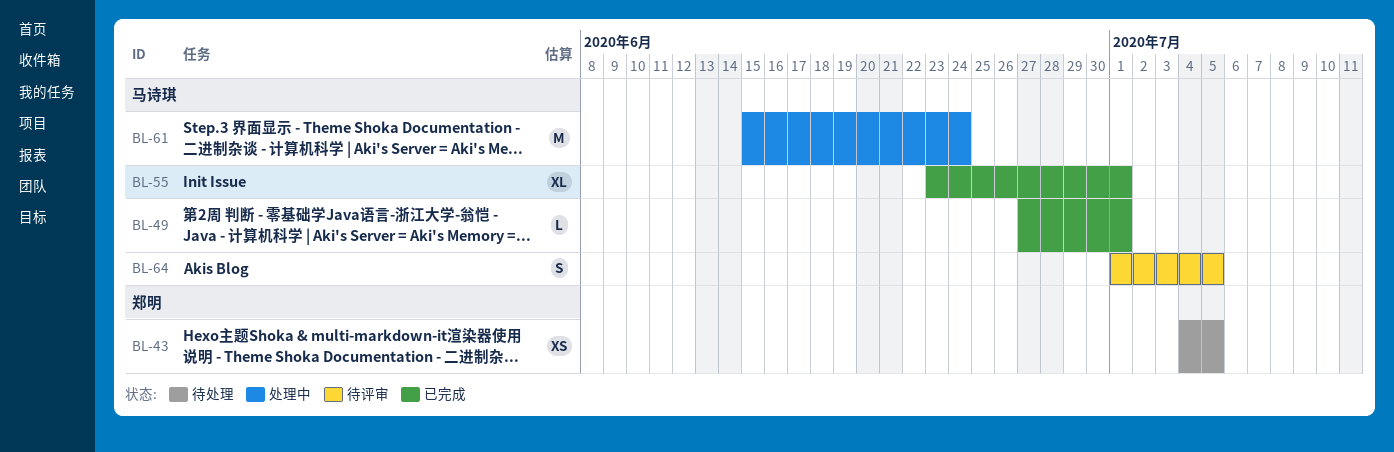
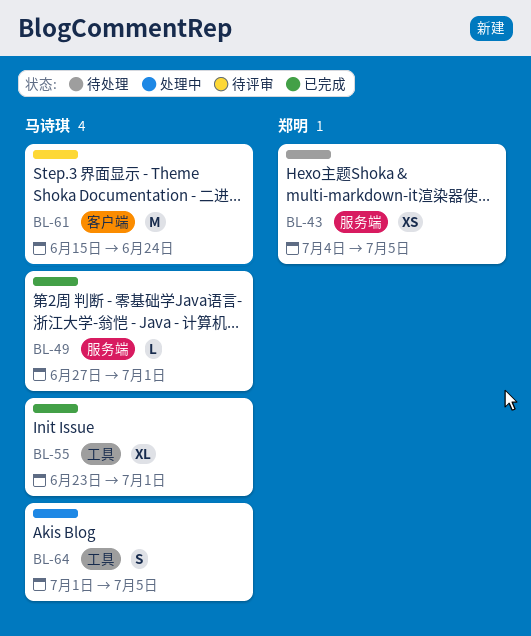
BL-61, status: 处理中 -> 待评审
BL-64, status: 待评审 -> 处理中

